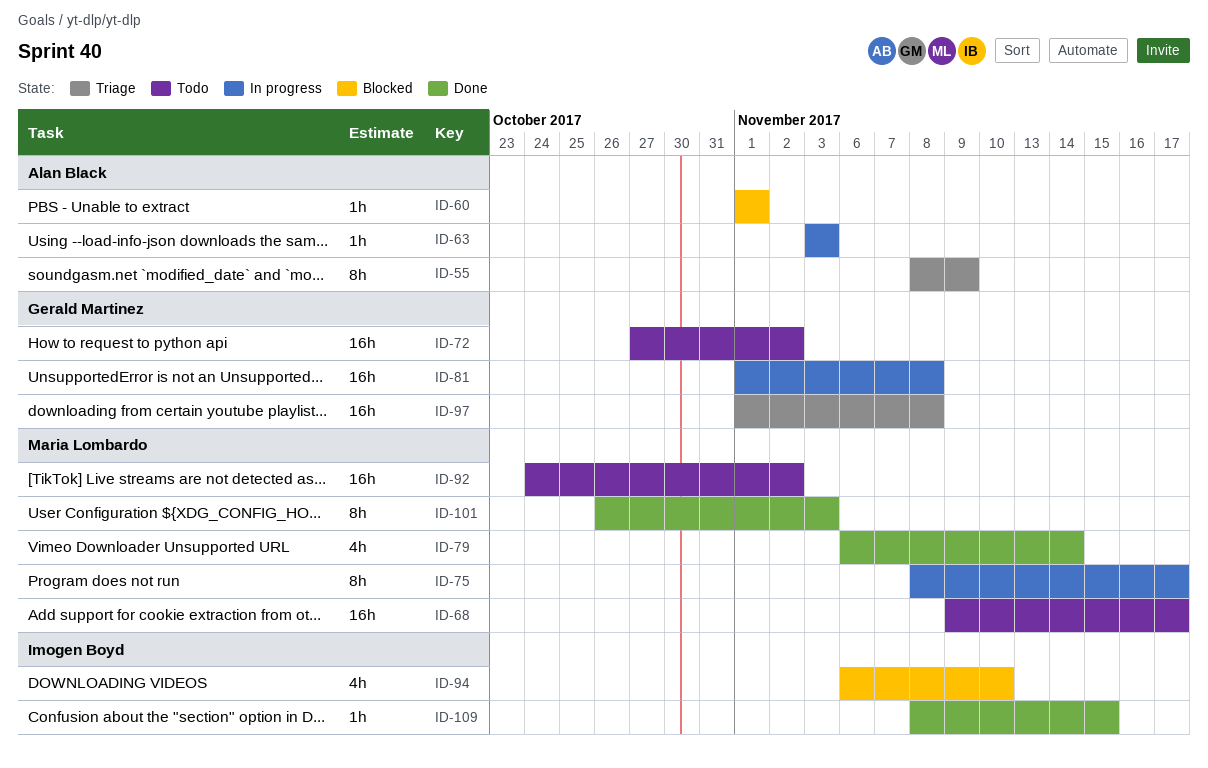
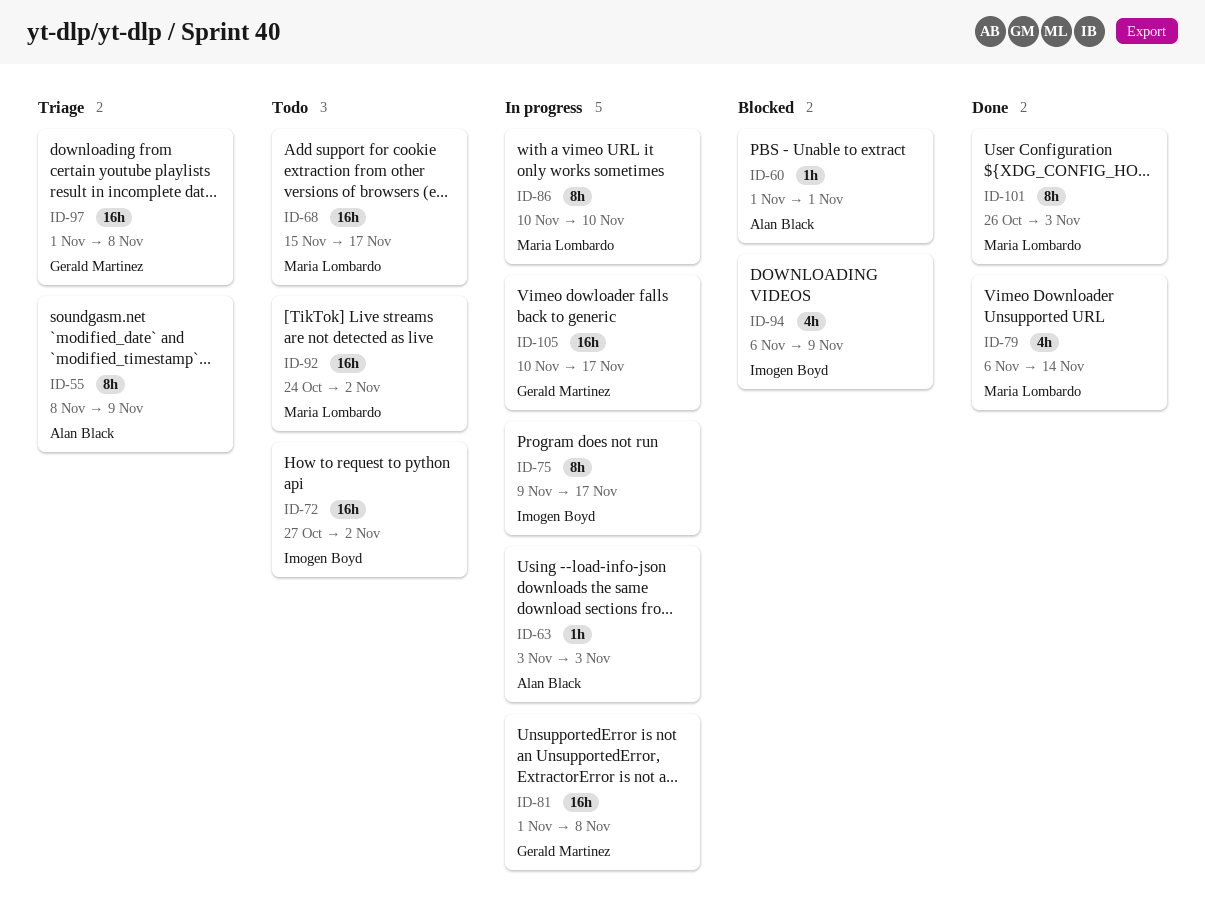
ID-68, start: Nov 9 -> Nov 15
ID-72, owner: Gerald Martinez -> Imogen Boyd
ID-75, owner: Maria Lombardo -> Imogen Boyd
ID-75, start: Nov 8 -> Nov 9
ID-86: none -> present
ID-94, due: Nov 10 -> Nov 9
ID-105: none -> present
ID-109: present -> none

